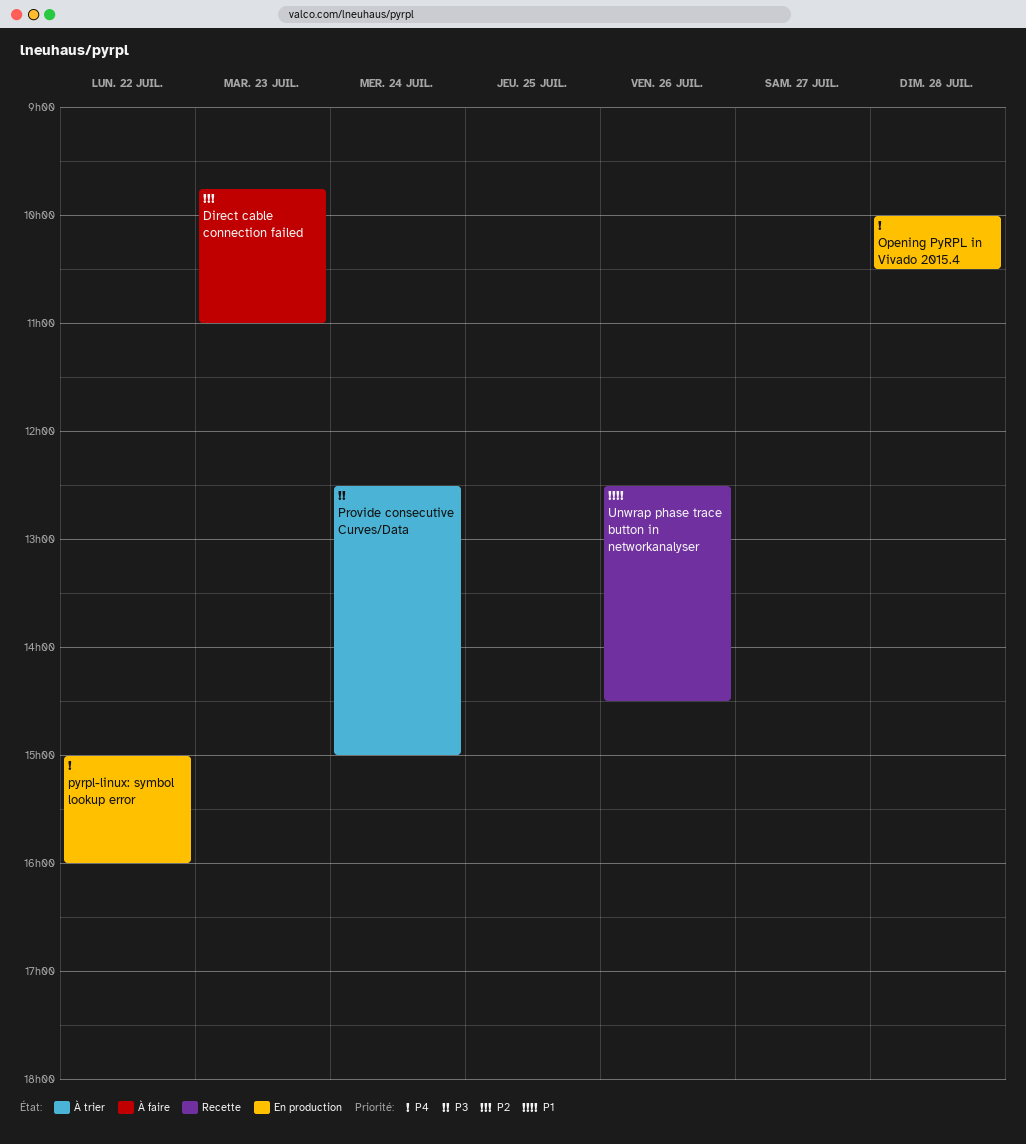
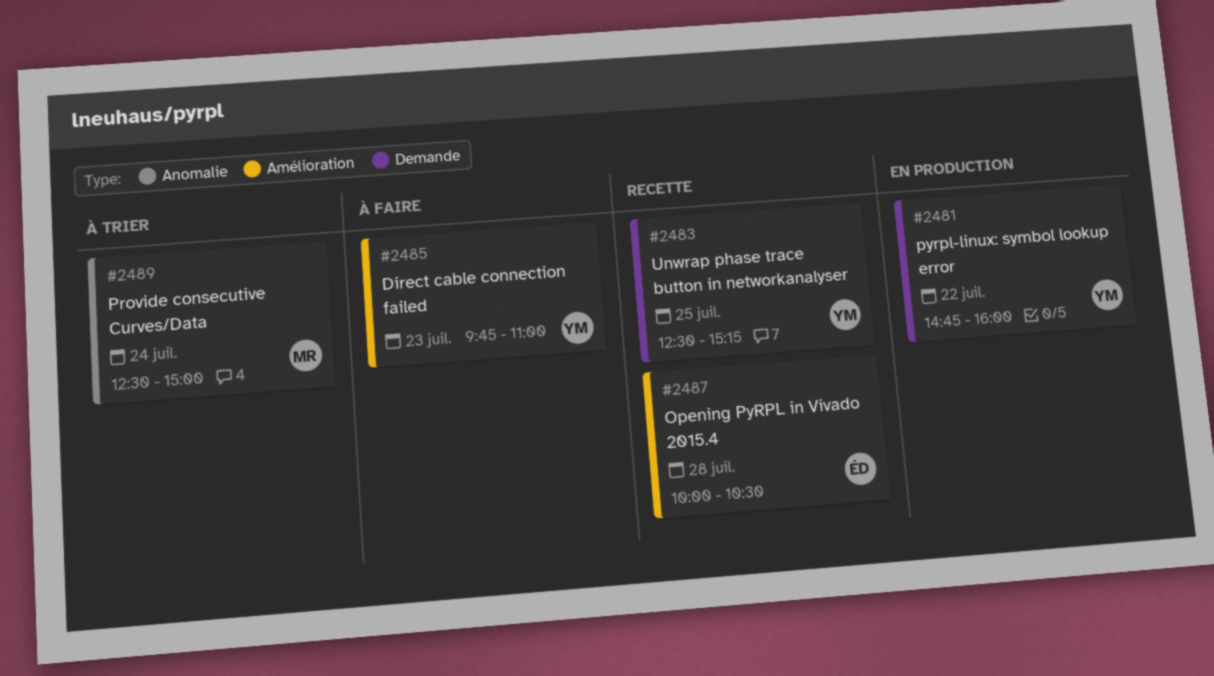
Opening PyRPL in Vivado 2015.4, status: En production -> Recette
pyrpl-linux: symbol lookup error, begins: 15:00 -> 14:45
Unwrap phase trace button in networkanalyser, day: Jul 26 -> Jul 25
Unwrap phase trace button in networkanalyser, ends: 14:30 -> 15:15

